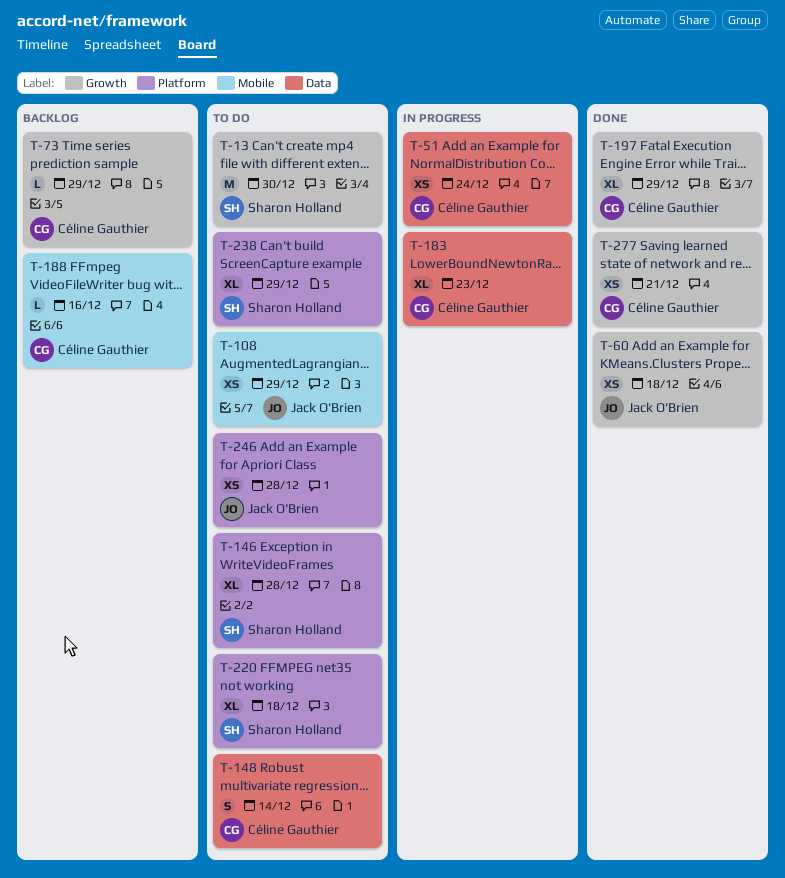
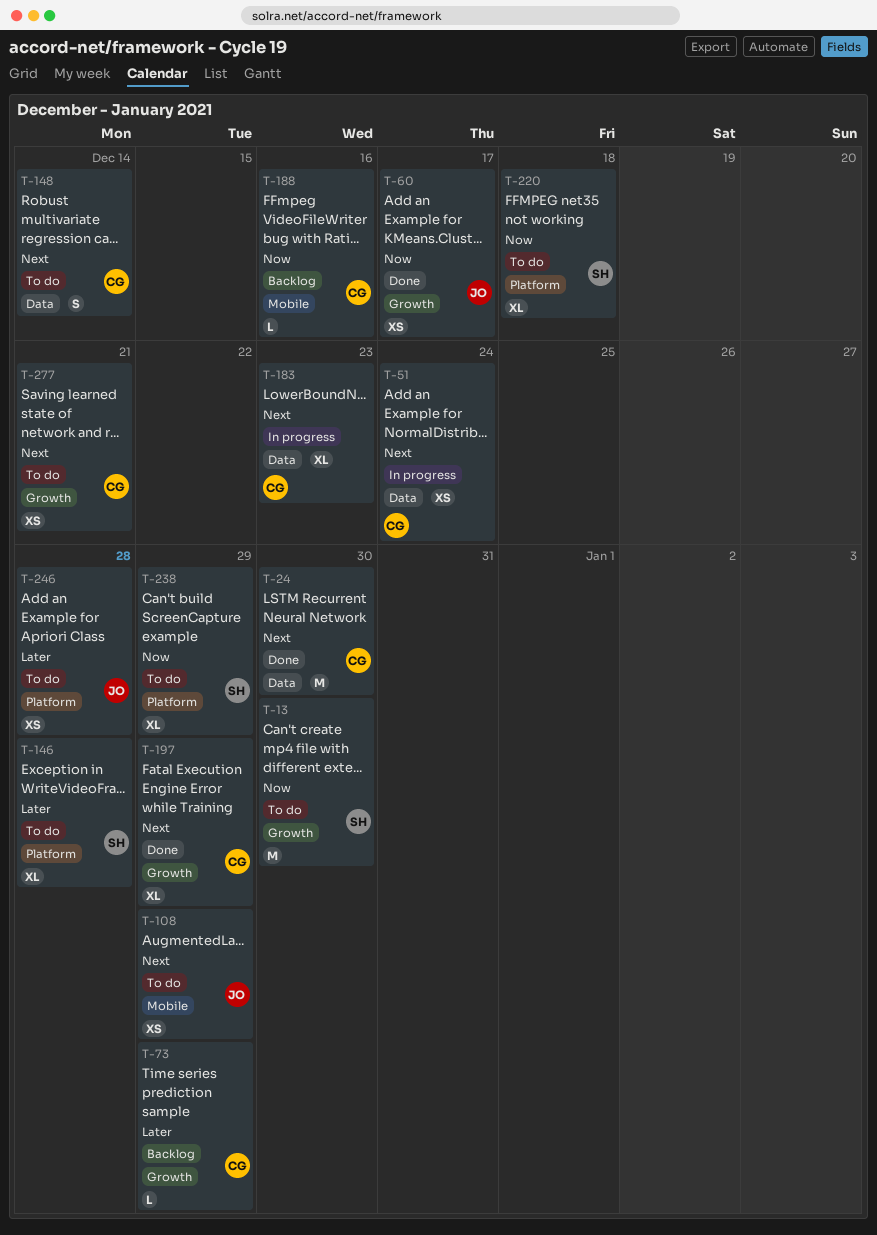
T-24: none -> present
T-60, due: Dec 18 -> Dec 17
T-277, status: Done -> To do

